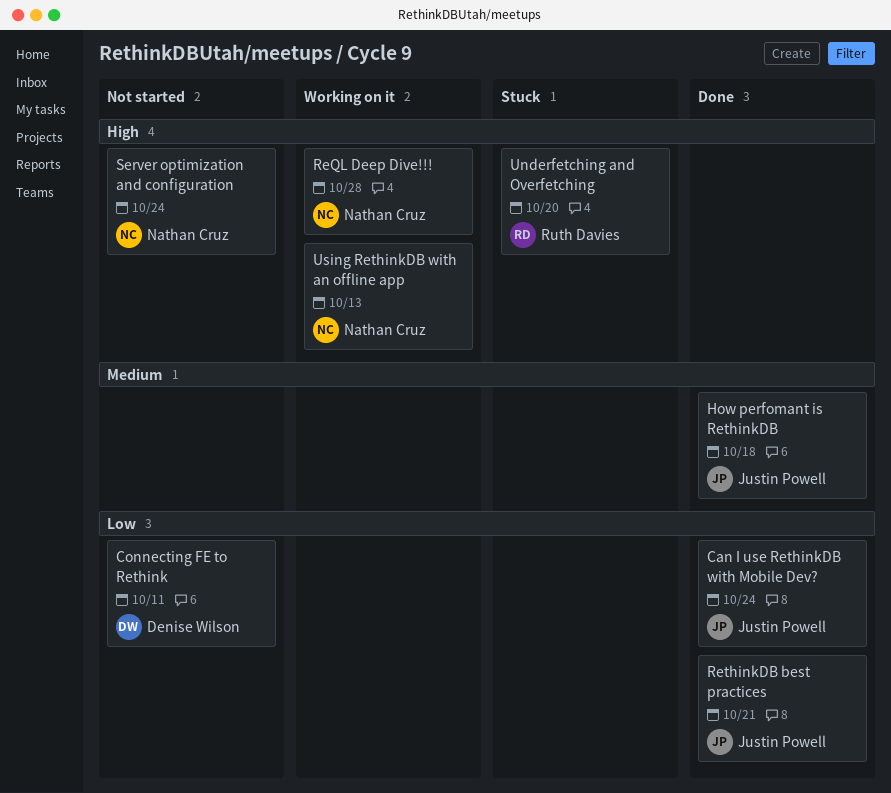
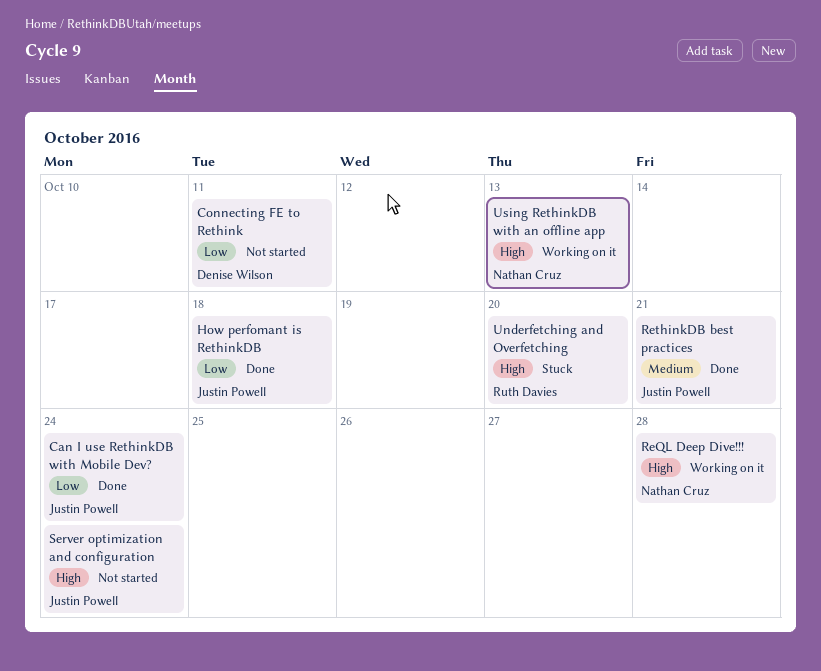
How perfomant is RethinkDB, priority: Medium -> Low
RethinkDB best practices, priority: Low -> Medium
Server optimization and configuration, owner: Nathan Cruz -> Justin Powell

